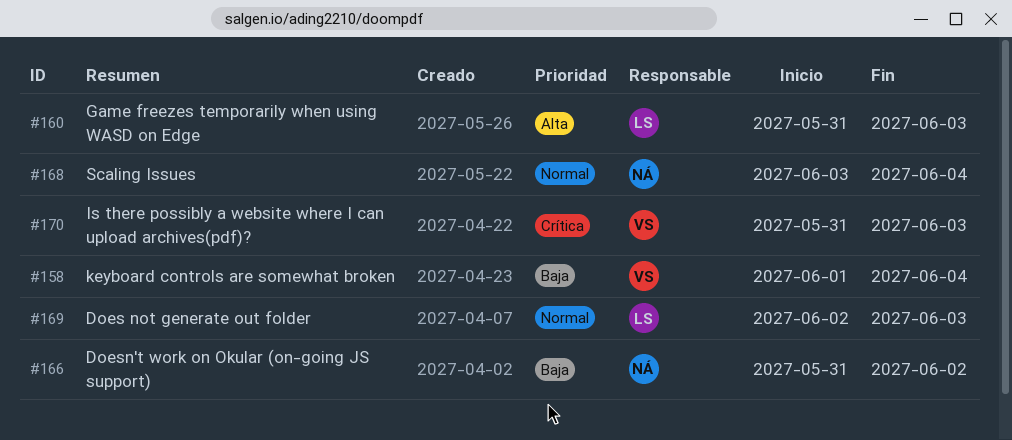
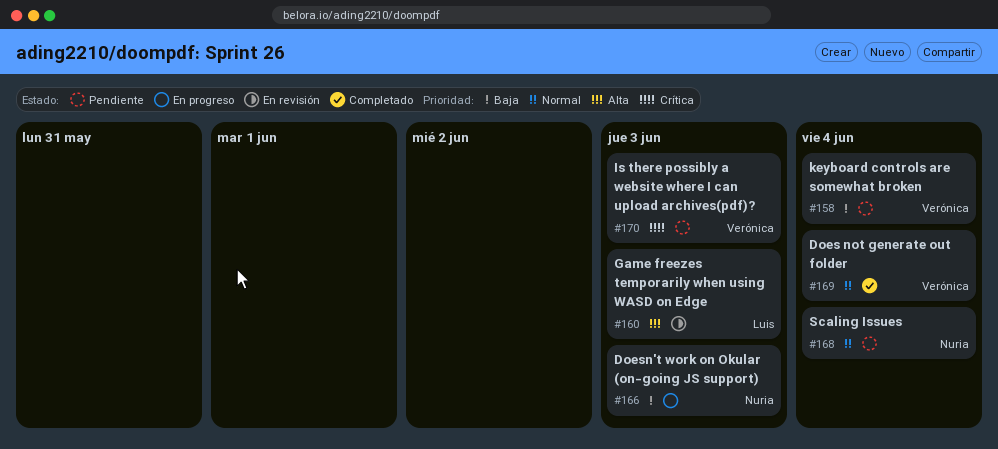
#166, due: Jun 2 -> Jun 3
#169, owner: Luis -> Verónica
#169, due: Jun 3 -> Jun 4

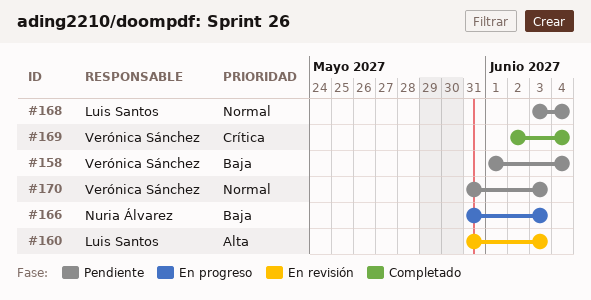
#168, owner: Nuria Álvarez -> Luis Santos
#169, priority: Normal -> Crítica
#170, priority: Crítica -> Normal

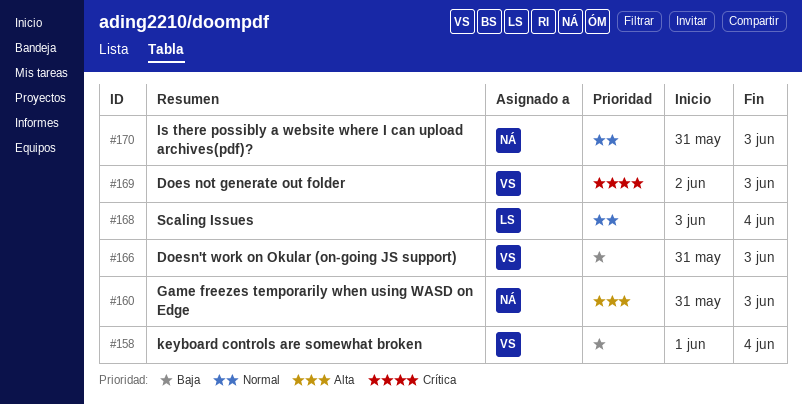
#160, owner: Luis Santos -> Nuria Álvarez
#166, owner: Nuria Álvarez -> Verónica Sánchez
#169, due: Jun 4 -> Jun 3
#170, owner: Verónica Sánchez -> Nuria Álvarez

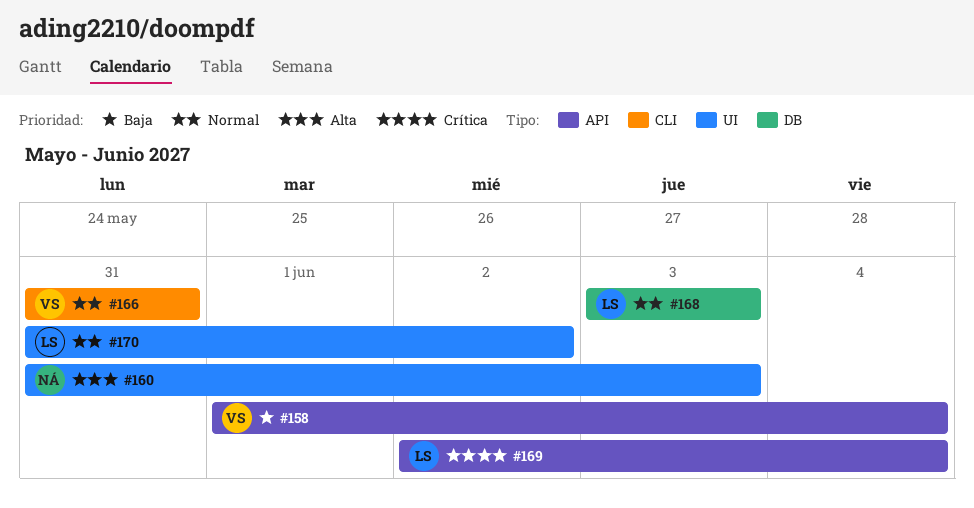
#166, priority: Baja -> Normal
#166, due: Jun 3 -> May 31
#168, due: Jun 4 -> Jun 3
#169, owner: VS -> LS
#169, due: Jun 3 -> Jun 4
#170, owner: NÁ -> LS
#170, due: Jun 3 -> Jun 2

